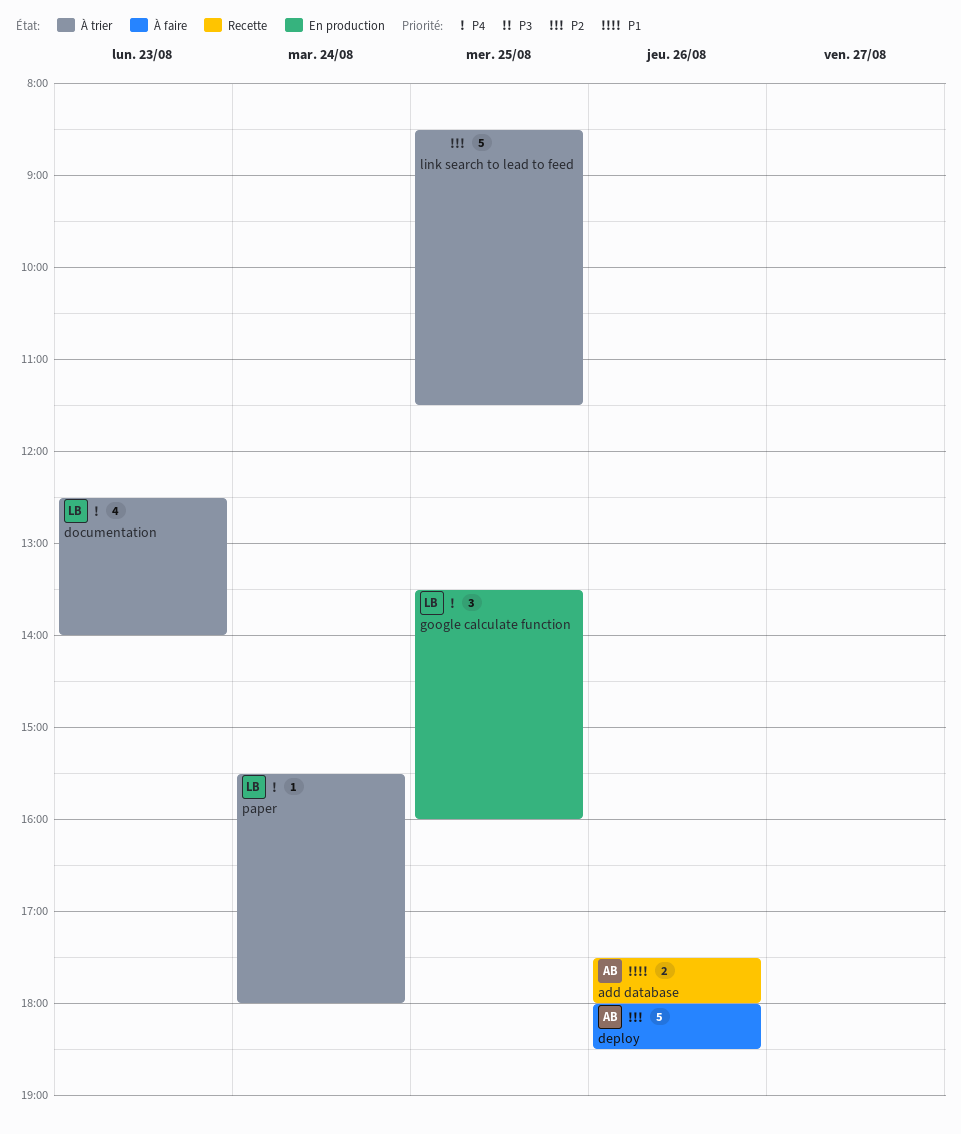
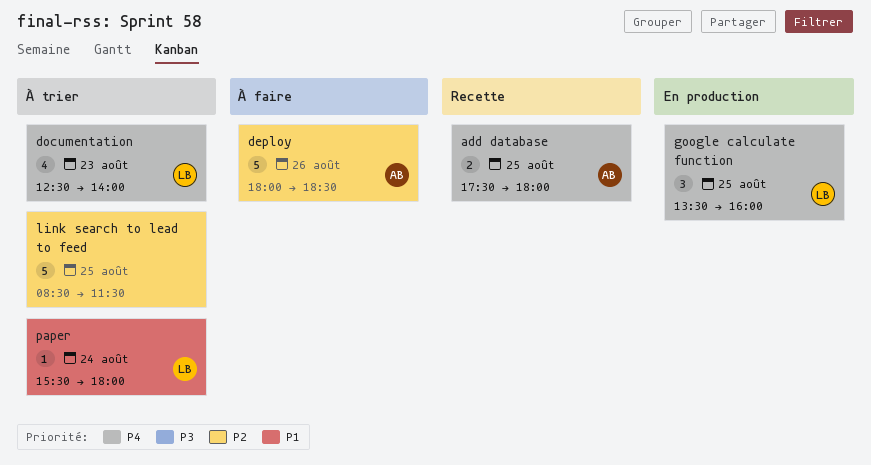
add database, priority: P1 -> P4
add database, day: Aug 26 -> Aug 25
paper, priority: P4 -> P1

